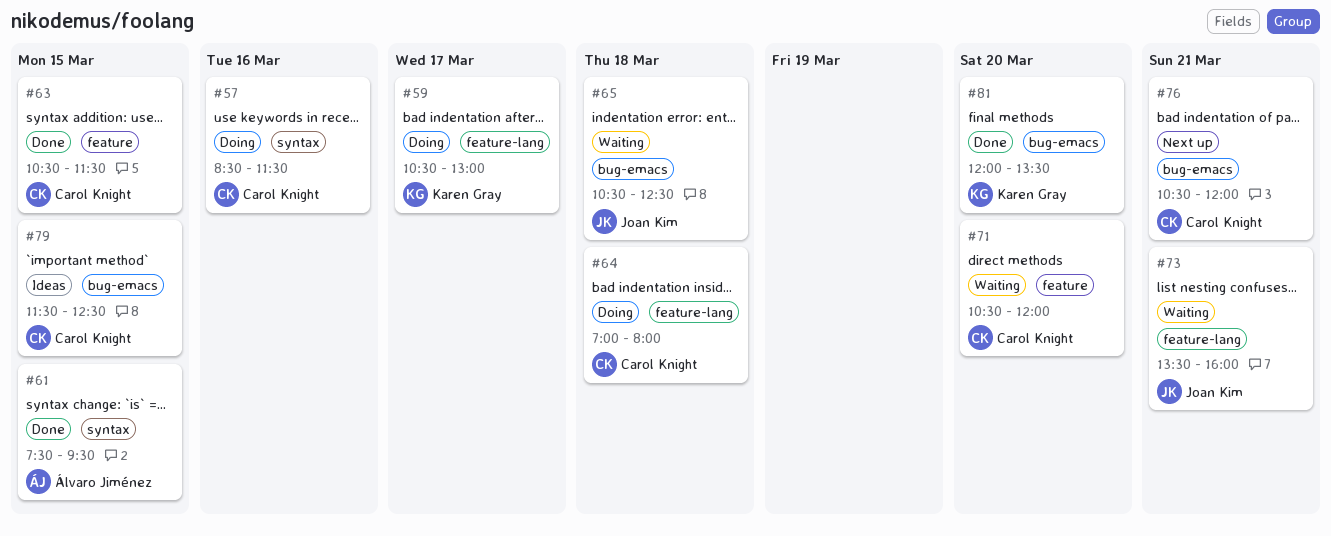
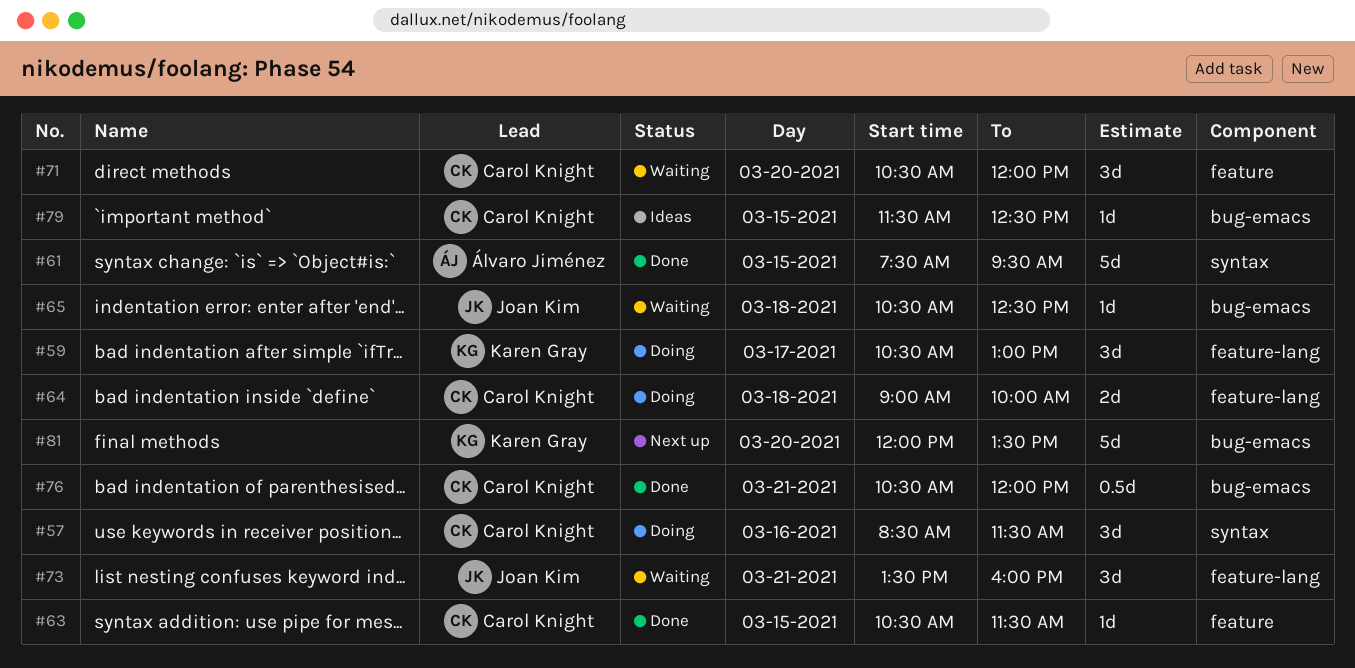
#64, begins: 07:00 -> 09:00
#64, ends: 08:00 -> 10:00
#76, status: Next up -> Done
#81, status: Done -> Next up

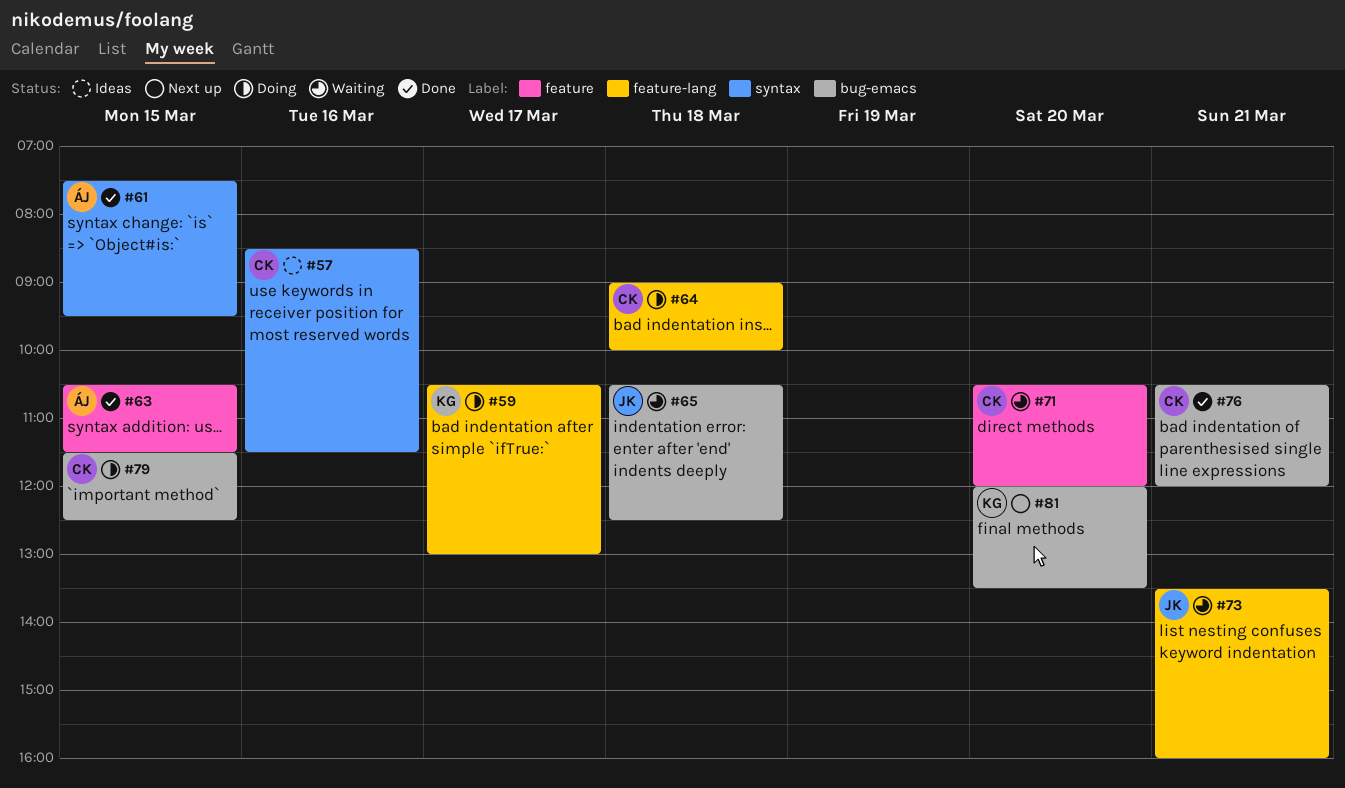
#57, status: Doing -> Ideas
#63, owner: Carol Knight -> Álvaro Jiménez
#79, status: Ideas -> Doing

